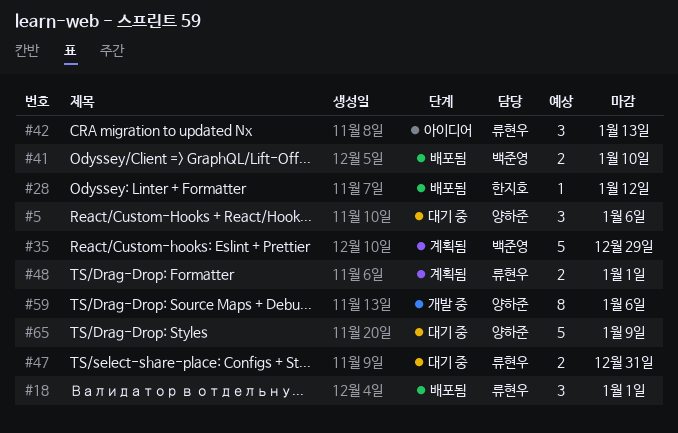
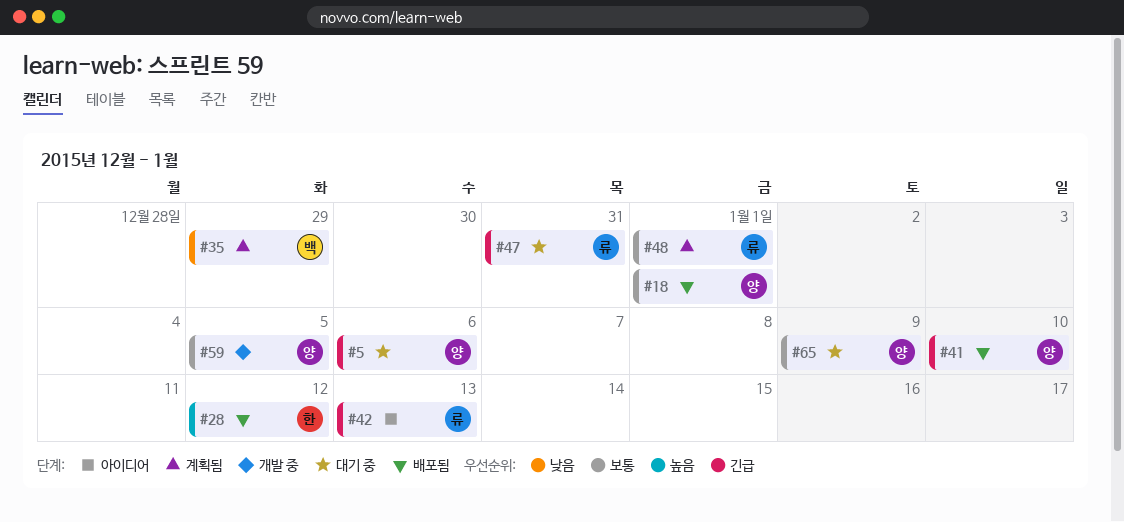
#18, owner: 류현우 -> 양하준
#41, owner: 백준영 -> 양하준
#59, due: Jan 6 -> Jan 5

